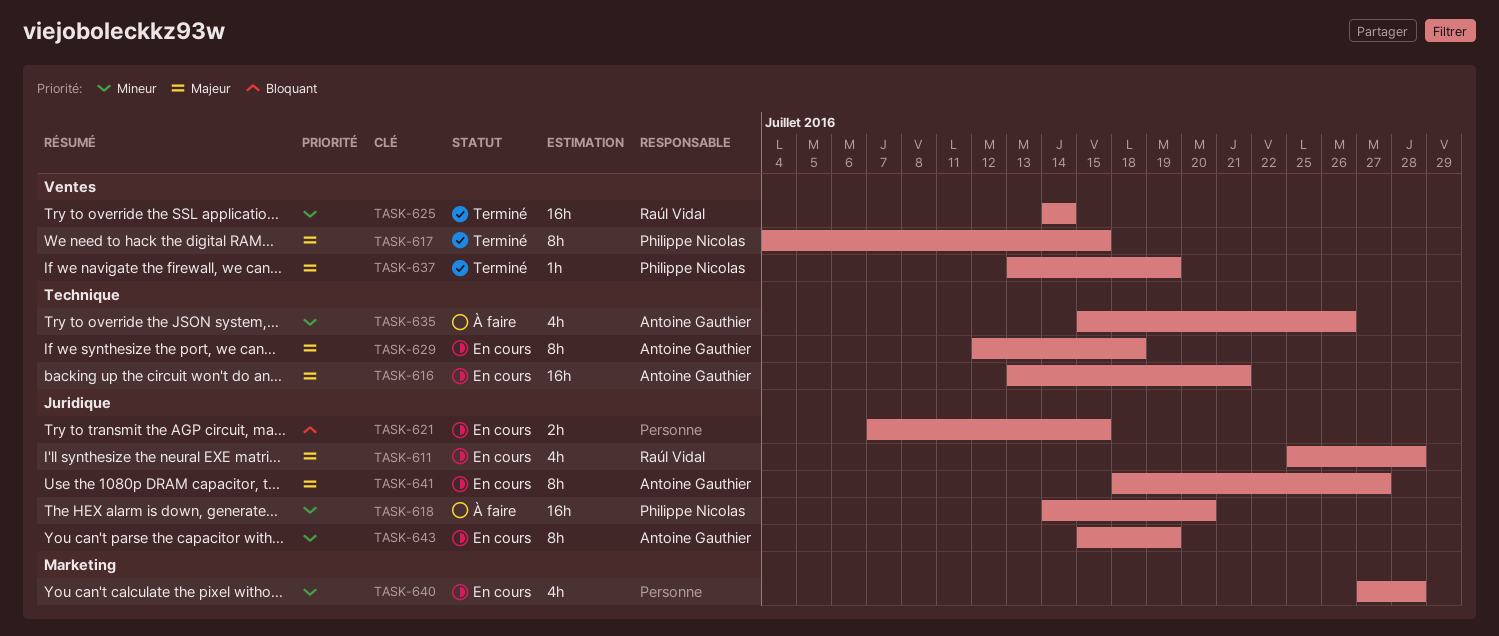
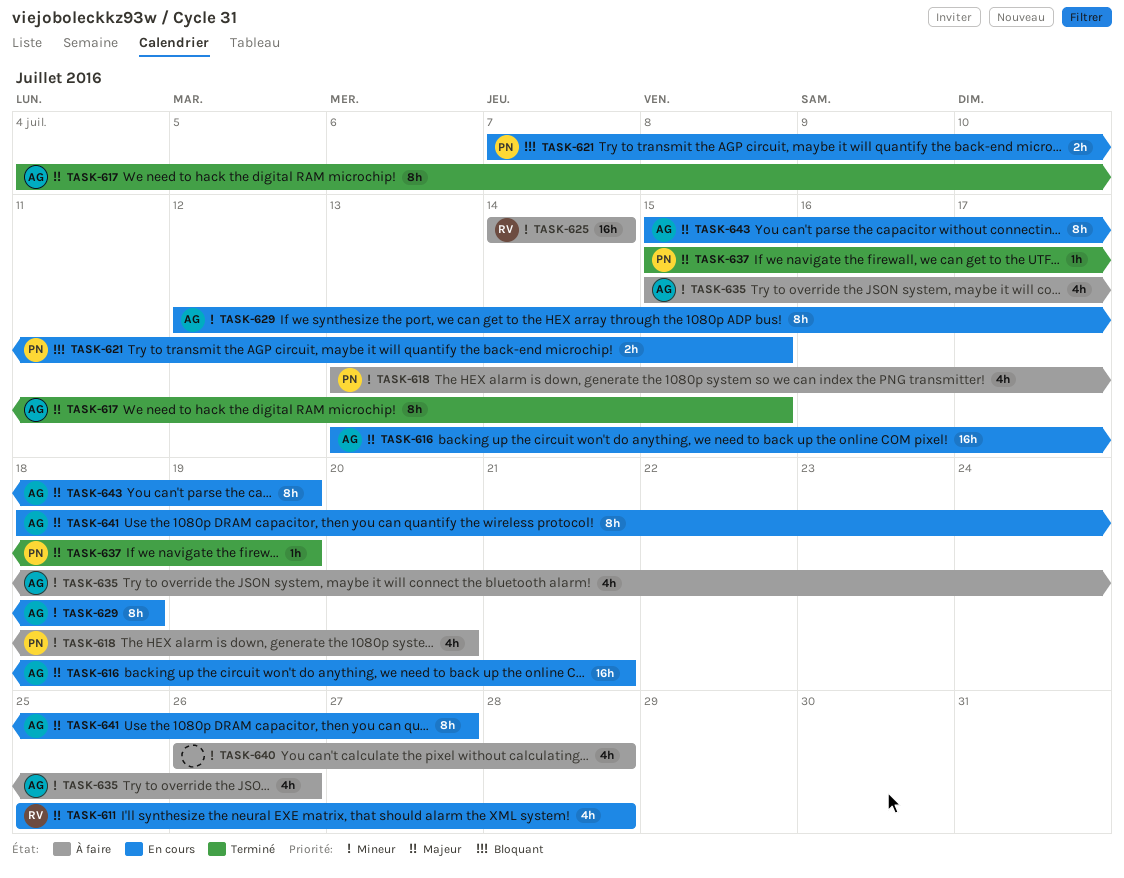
TASK-617, owner: Philippe Nicolas -> Antoine Gauthier
TASK-618, estimate: 16h -> 4h
TASK-618, start: Jul 14 -> Jul 13
TASK-621, owner: none -> Philippe Nicolas
TASK-625, status: Terminé -> À faire
TASK-629, priority: Majeur -> Mineur
TASK-637, start: Jul 13 -> Jul 15
TASK-640, status: En cours -> À faire
TASK-640, start: Jul 27 -> Jul 26
TASK-643, priority: Mineur -> Majeur

